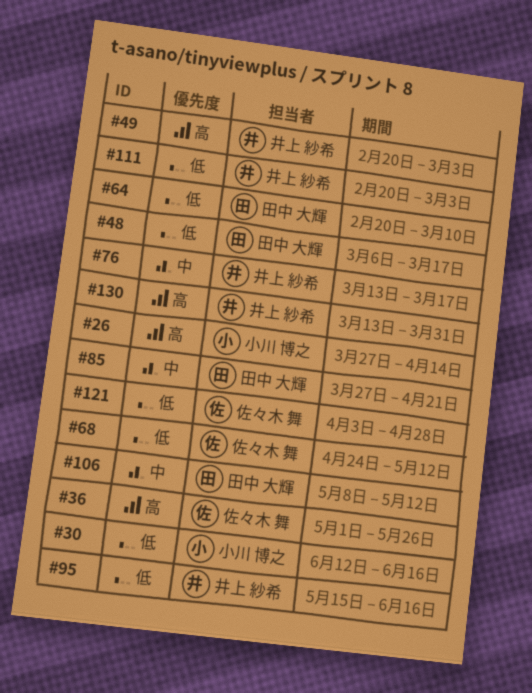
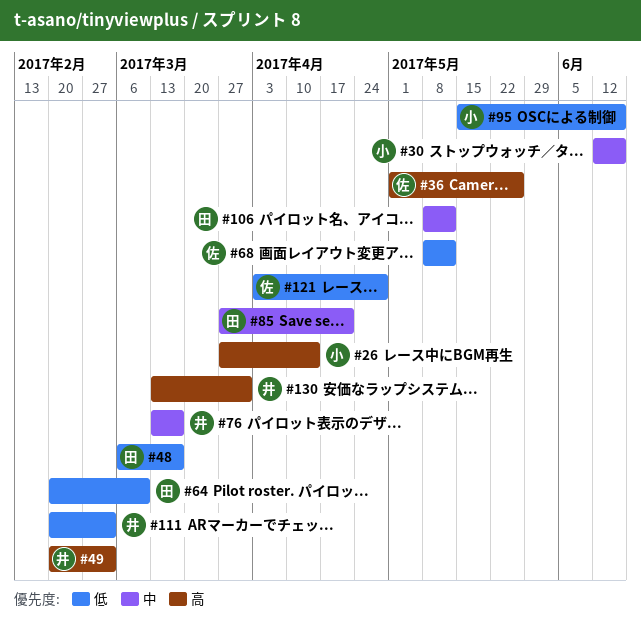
#30, priority: 低 -> 中
#68, start: Apr 24 -> May 8
#95, owner: 井上 紗希 -> 小川 博之

